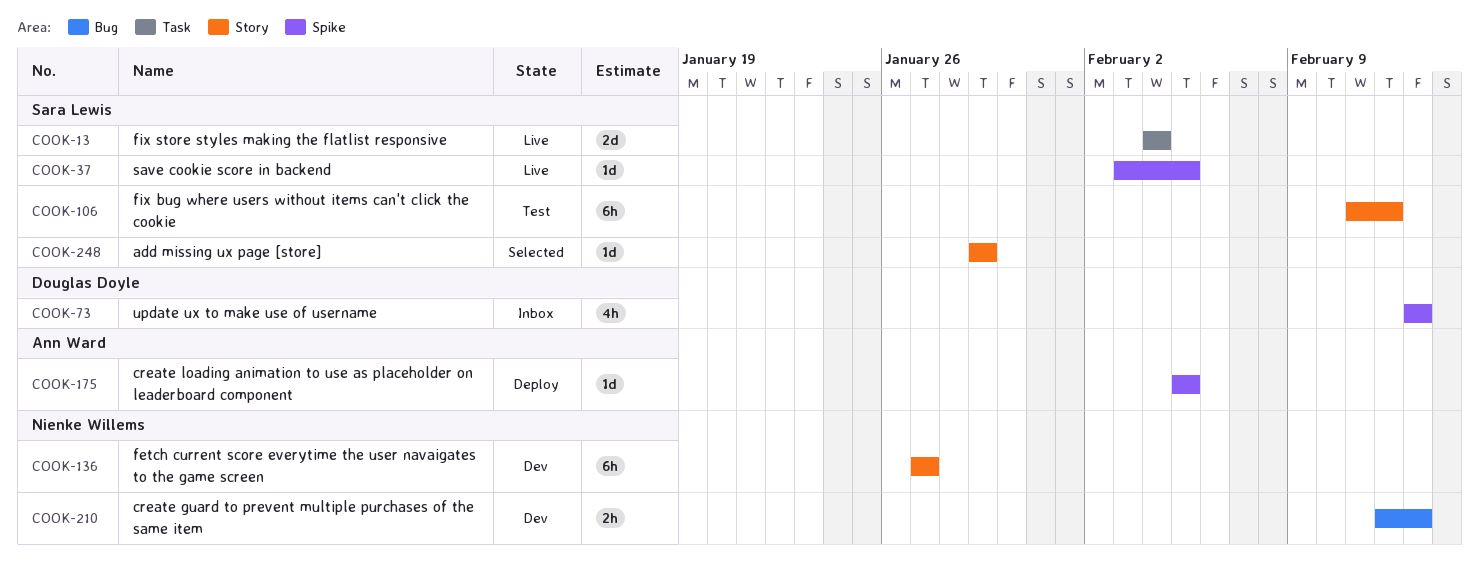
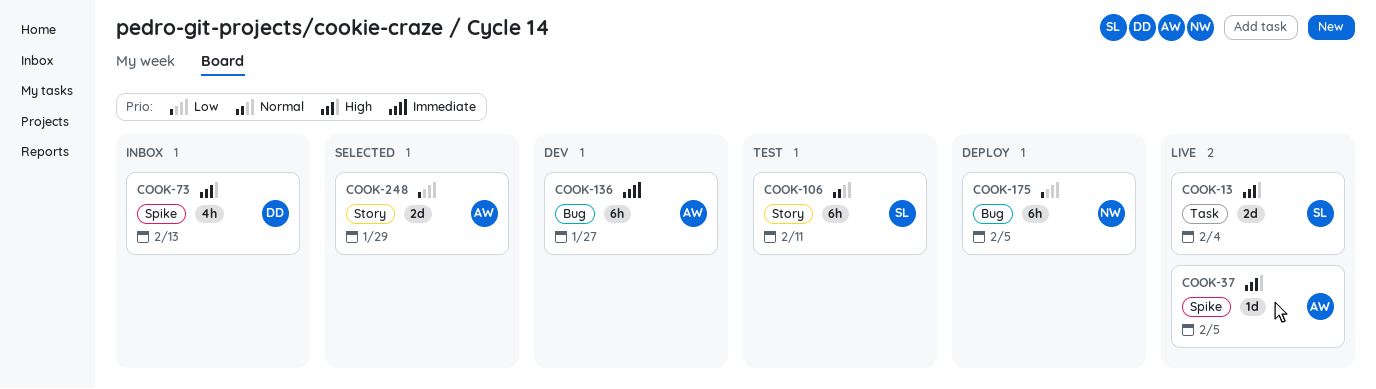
COOK-37, owner: Sara Lewis -> Ann Ward
COOK-106, due: Feb 12 -> Feb 11
COOK-136, owner: Nienke Willems -> Ann Ward
COOK-136, label: Story -> Bug
COOK-175, owner: Ann Ward -> Nienke Willems
COOK-175, label: Spike -> Bug
COOK-175, estimate: 1d -> 6h
COOK-210: present -> none
COOK-248, owner: Sara Lewis -> Ann Ward
COOK-248, estimate: 1d -> 2d

